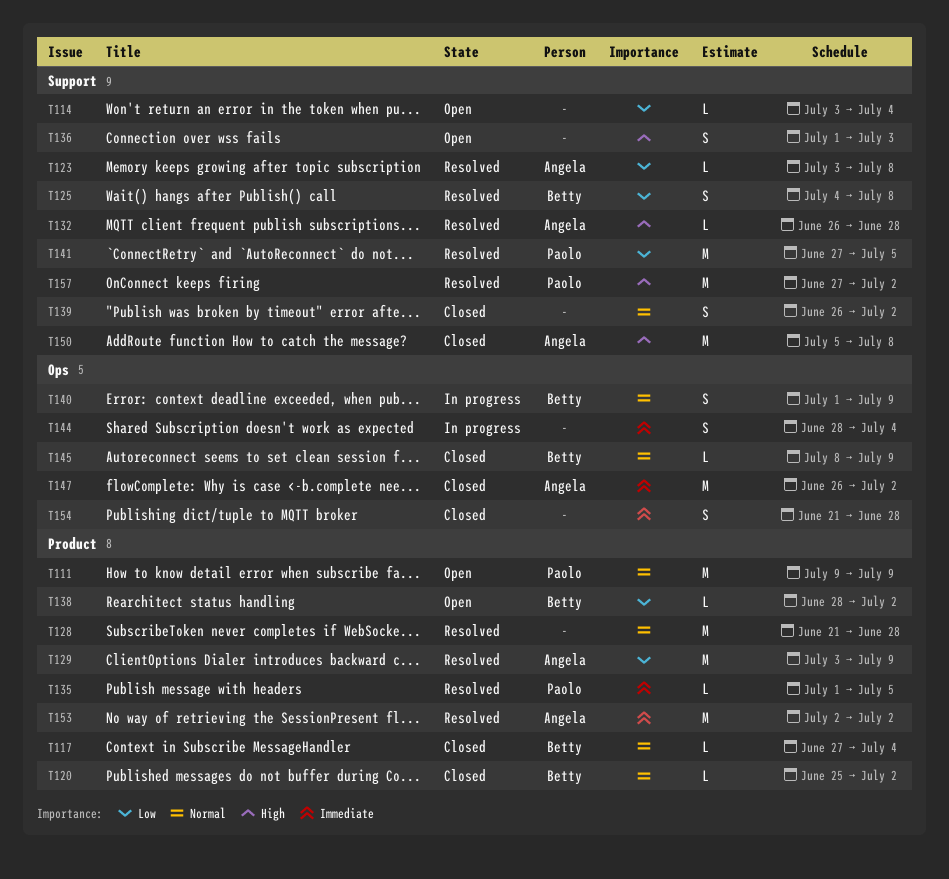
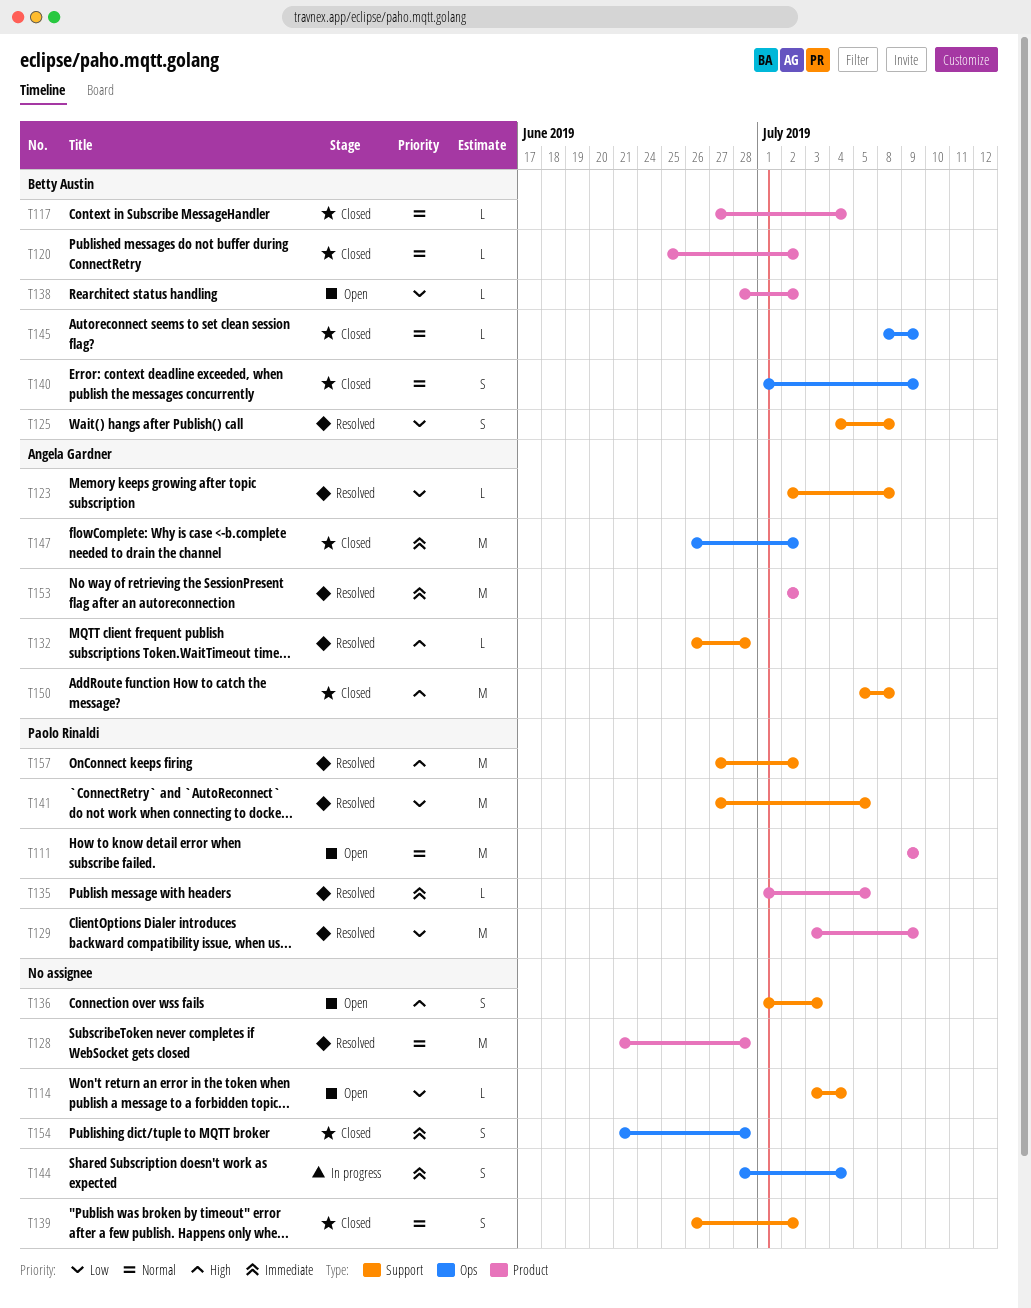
T123, start: Jul 3 -> Jul 2
T129, owner: Angela Gardner -> Paolo Rinaldi
T140, status: In progress -> Closed

